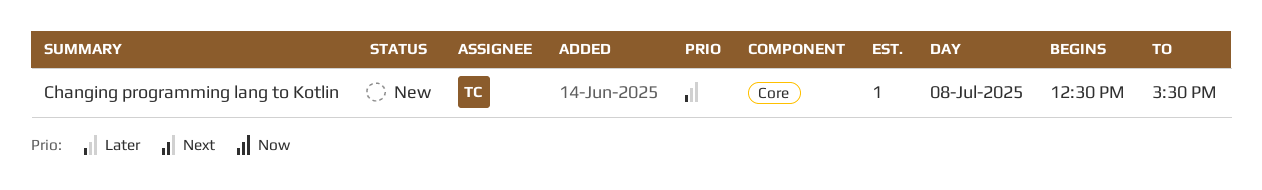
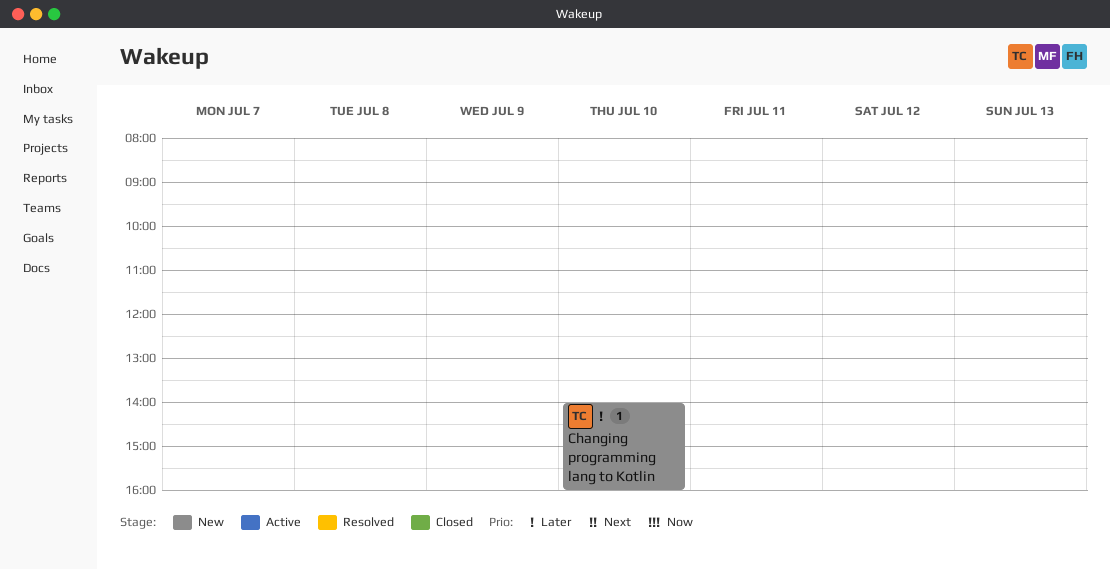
Changing programming lang to Kotlin, day: Jul 8 -> Jul 10
Changing programming lang to Kotlin, begins: 12:30 -> 14:00
Changing programming lang to Kotlin, ends: 15:30 -> 16:00

